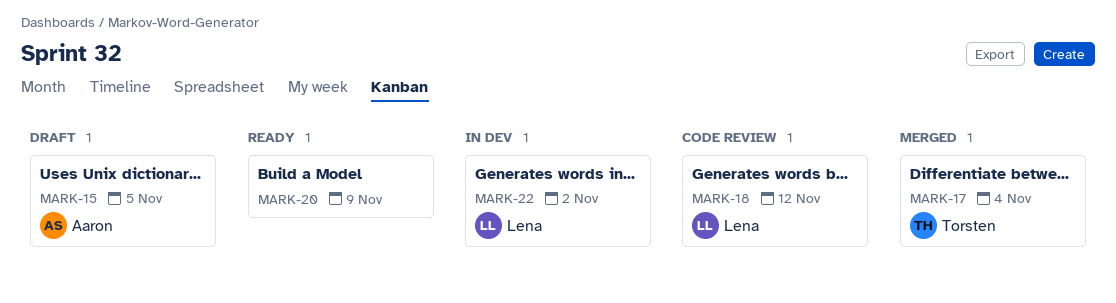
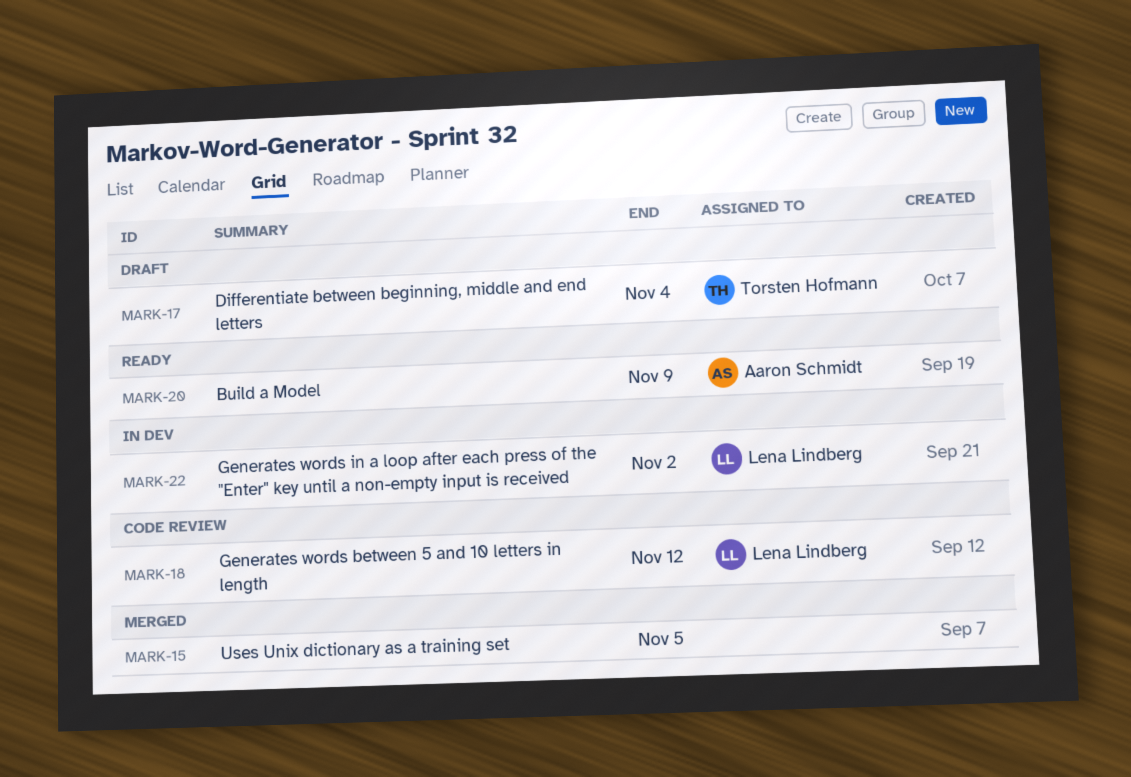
MARK-15, status: Draft -> Merged
MARK-15, owner: Aaron Schmidt -> none
MARK-17, status: Merged -> Draft
MARK-20, owner: none -> Aaron Schmidt

